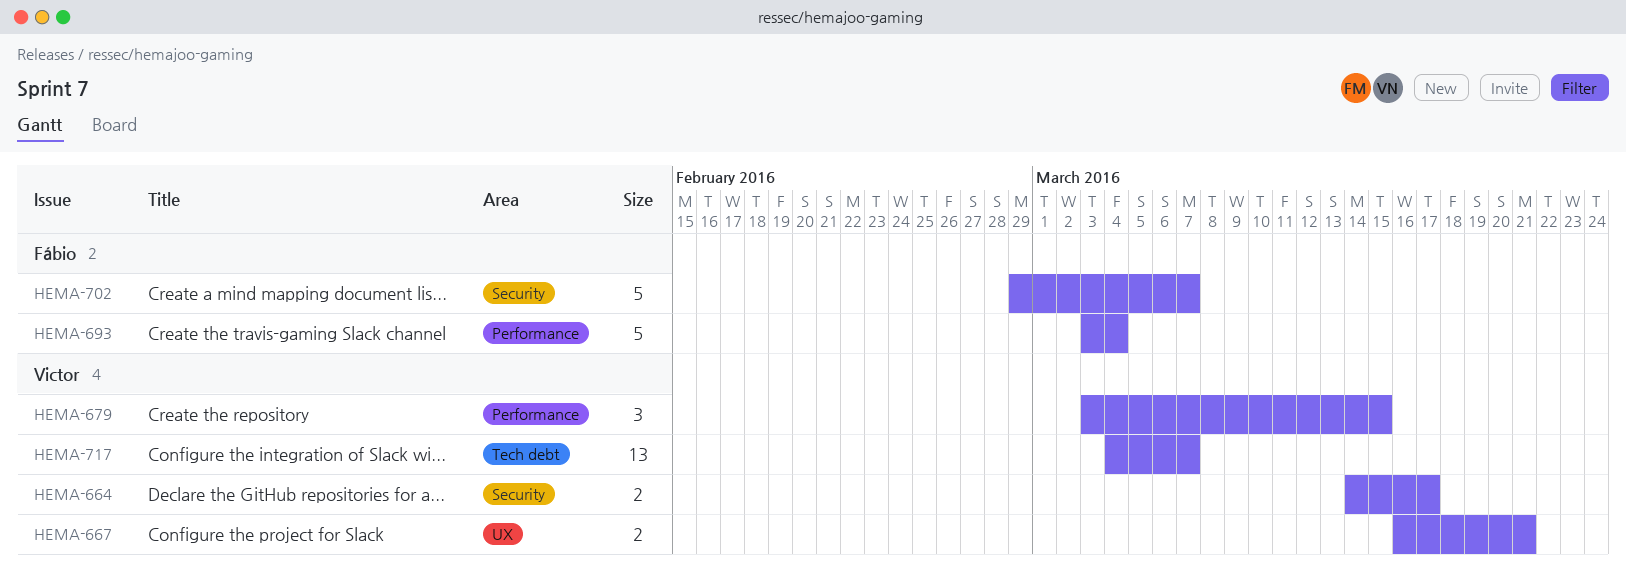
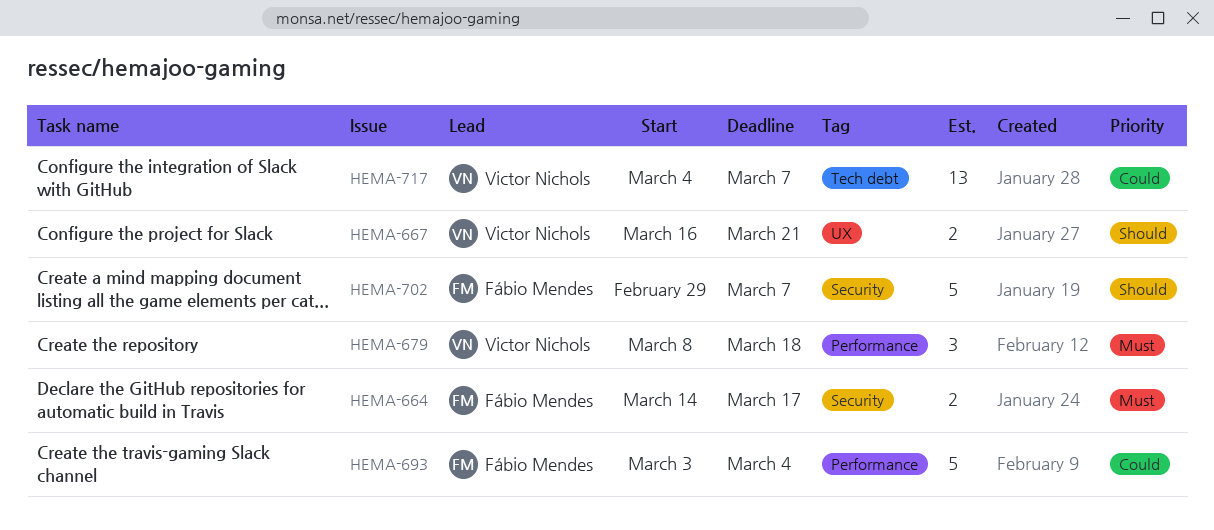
HEMA-664, owner: Victor Nichols -> Fábio Mendes
HEMA-679, start: Mar 3 -> Mar 8
HEMA-679, due: Mar 15 -> Mar 18

